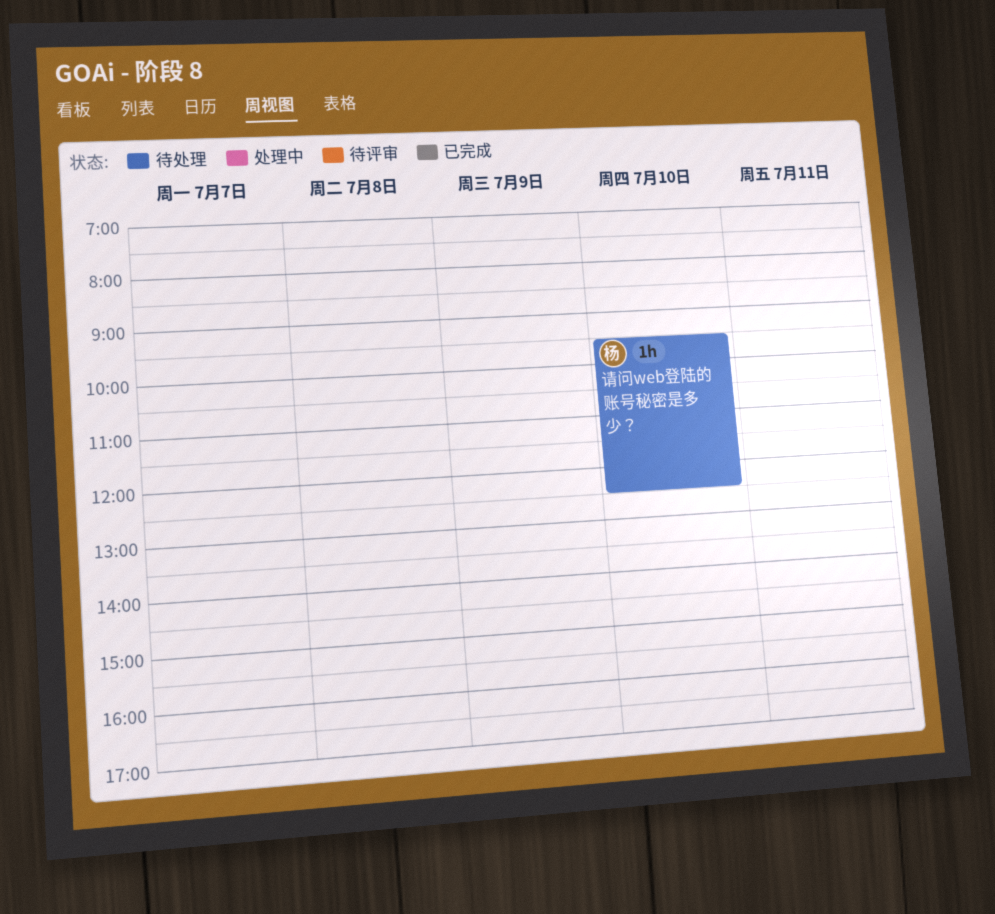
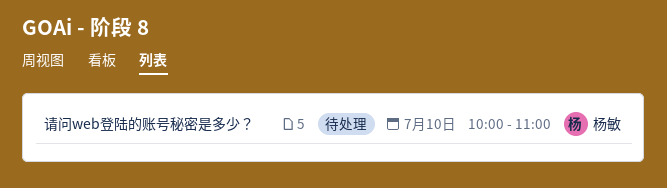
请问web登陆的账号秘密是多少？, begins: 09:30 -> 10:00
请问web登陆的账号秘密是多少？, ends: 12:30 -> 11:00

